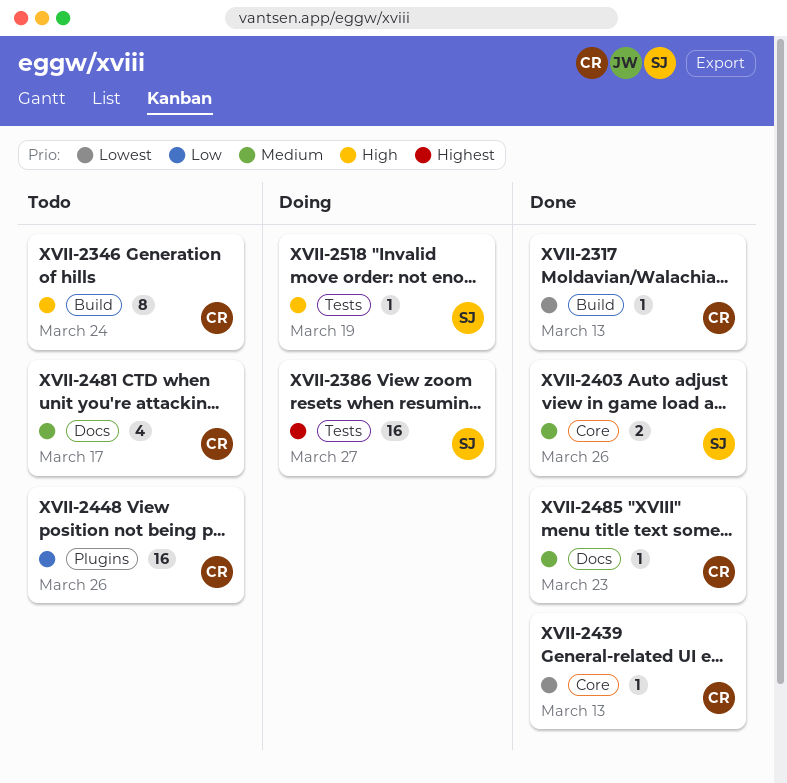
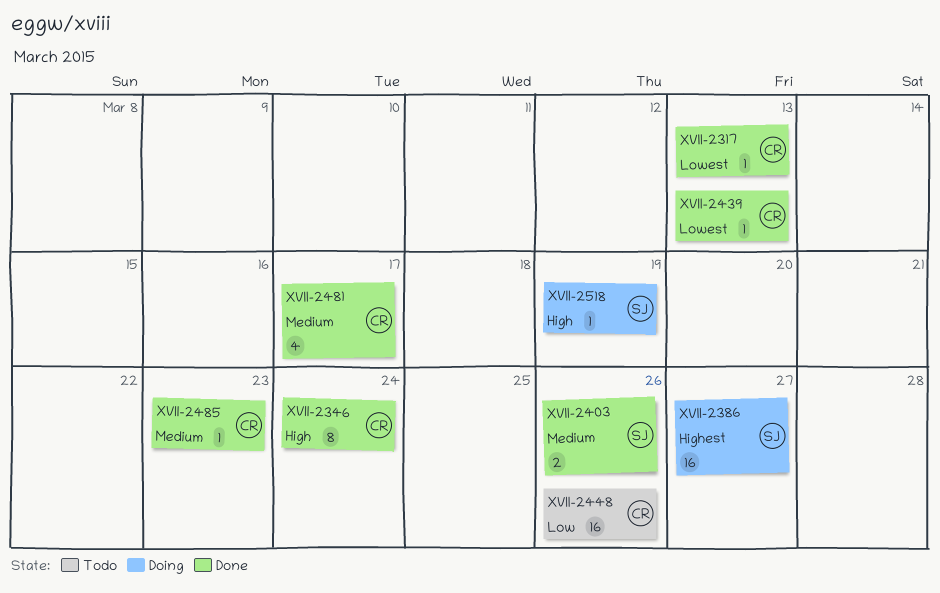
XVII-2346, status: Todo -> Done
XVII-2481, status: Todo -> Done

